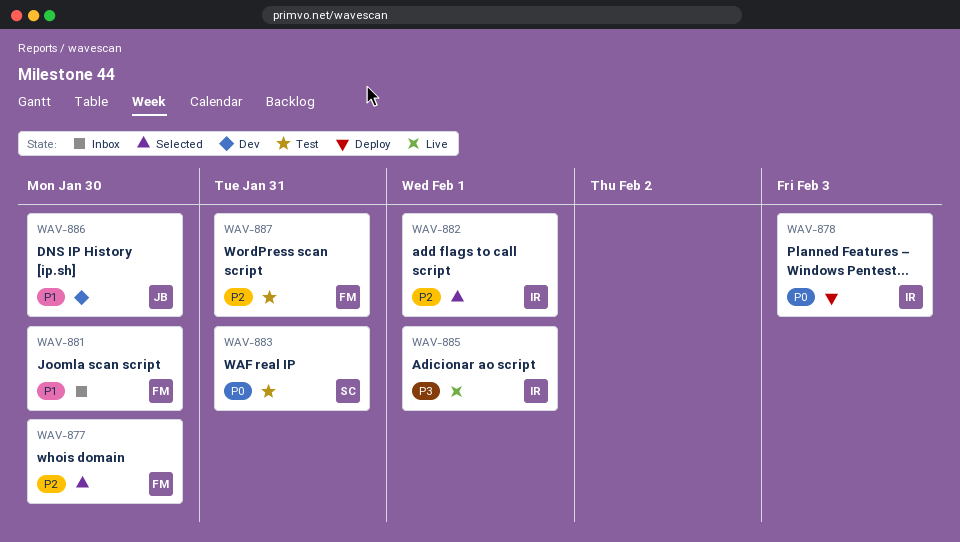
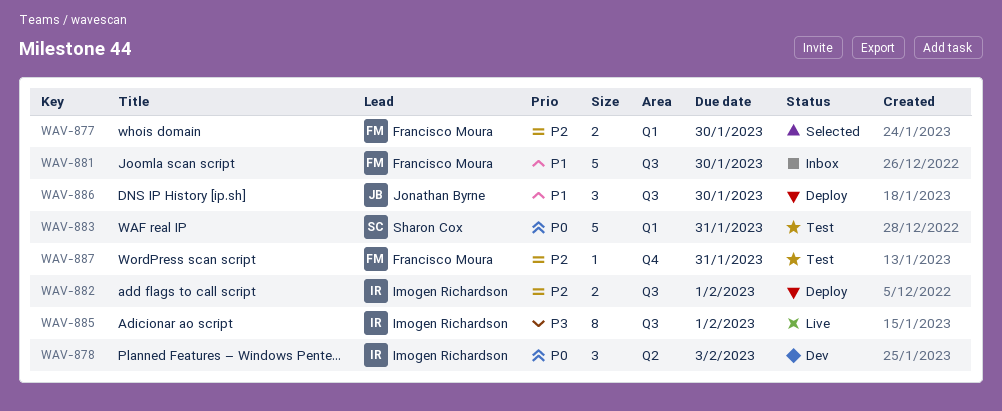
WAV-878, status: Deploy -> Dev
WAV-882, status: Selected -> Deploy
WAV-886, status: Dev -> Deploy

